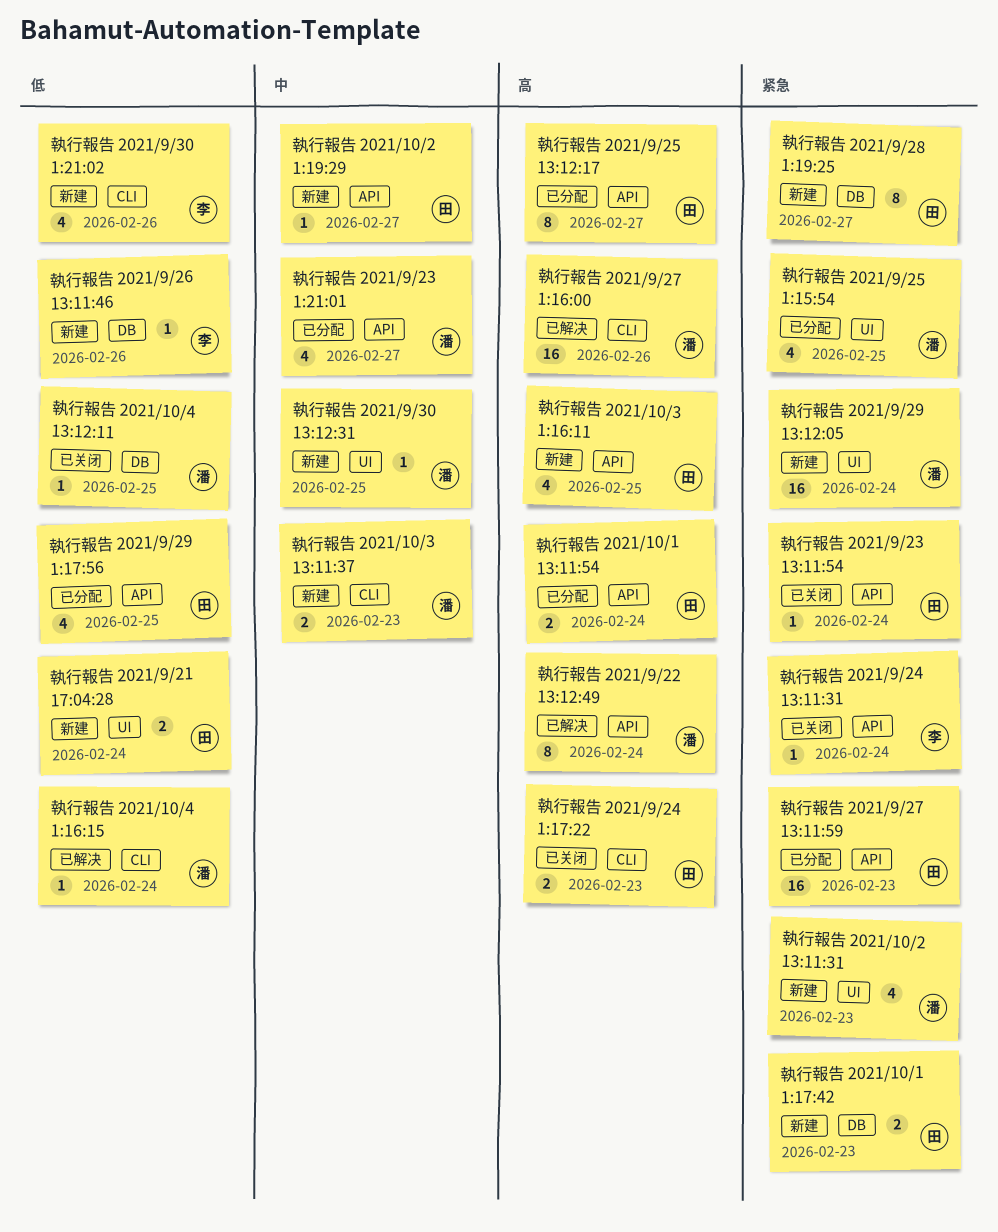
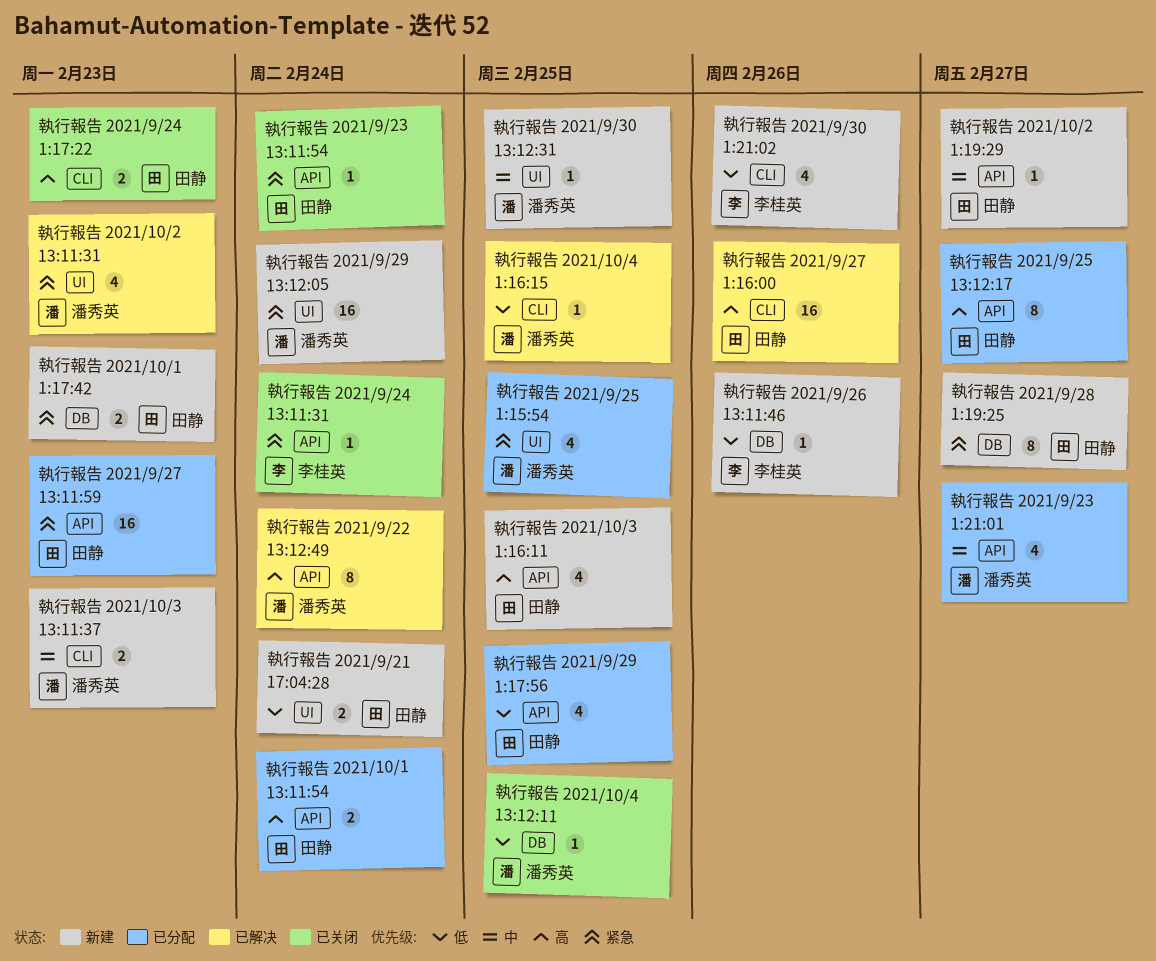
執行報告 2021/10/2 13:11:31, status: 新建 -> 已解决
執行報告 2021/10/4 1:16:15, due: Feb 24 -> Feb 25
執行報告 2021/9/27 1:16:00, owner: 潘秀英 -> 田静

